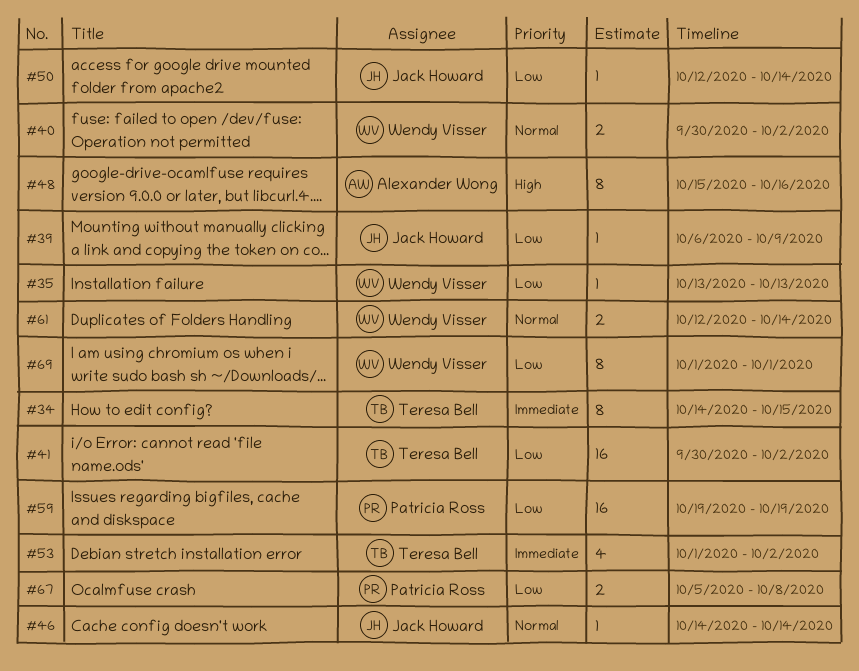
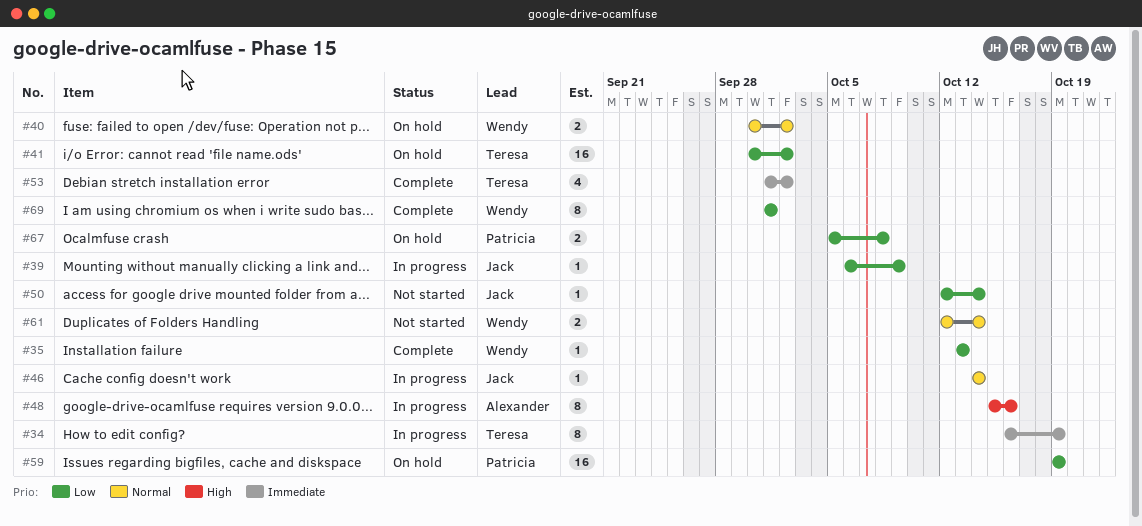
#34, start: Oct 14 -> Oct 16
#34, due: Oct 15 -> Oct 19

